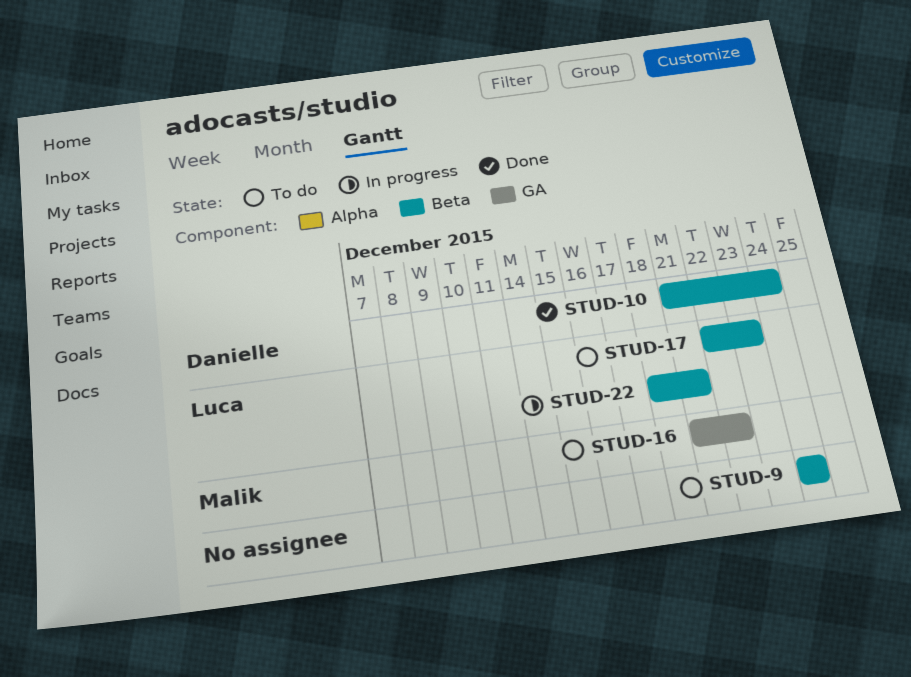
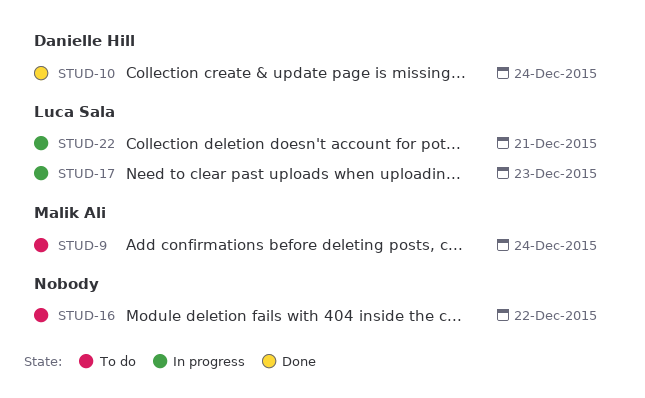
STUD-9, owner: none -> Malik Ali
STUD-16, owner: Malik Ali -> none
STUD-17, status: To do -> In progress

